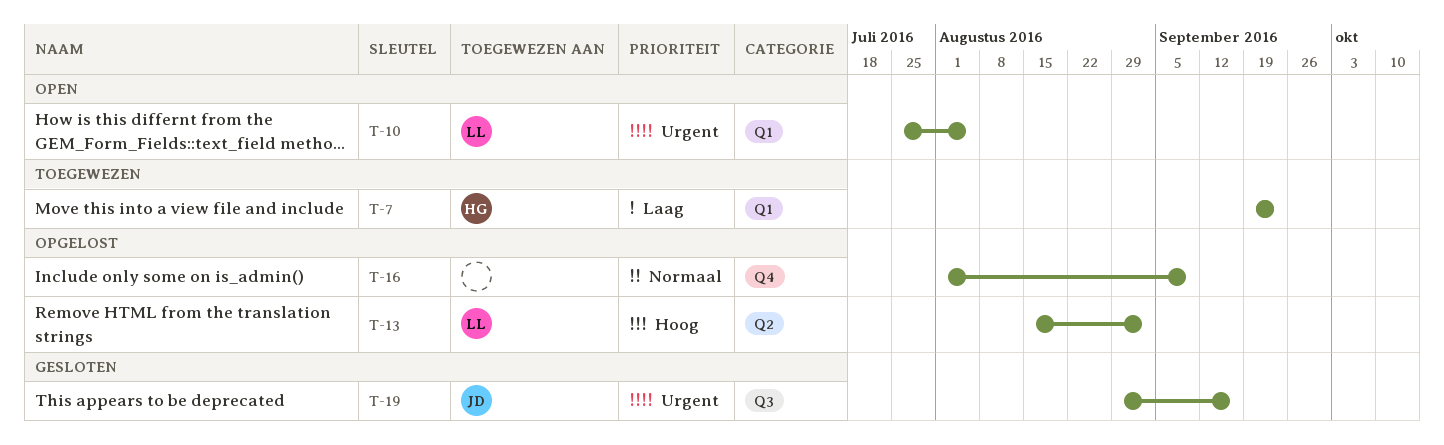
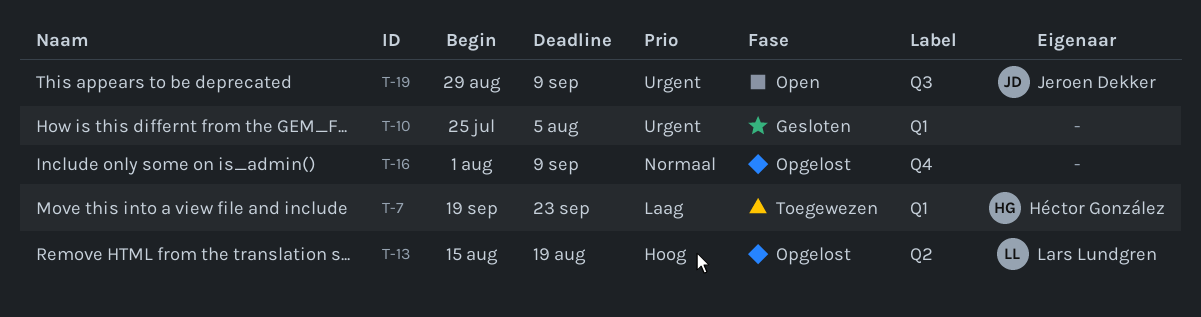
T-10, status: Open -> Gesloten
T-10, owner: Lars Lundgren -> none
T-13, due: Sep 2 -> Aug 19
T-19, status: Gesloten -> Open
T-19, due: Sep 16 -> Sep 9

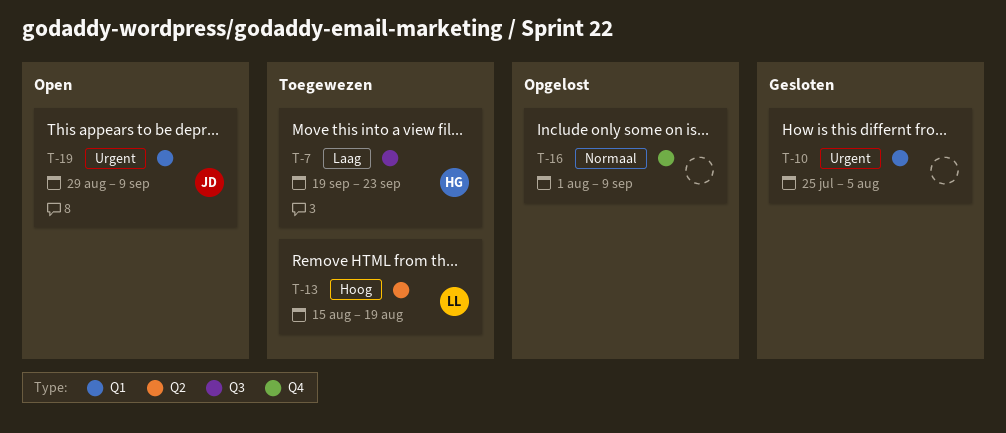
T-7, label: Q1 -> Q3
T-13, status: Opgelost -> Toegewezen
T-19, label: Q3 -> Q1

